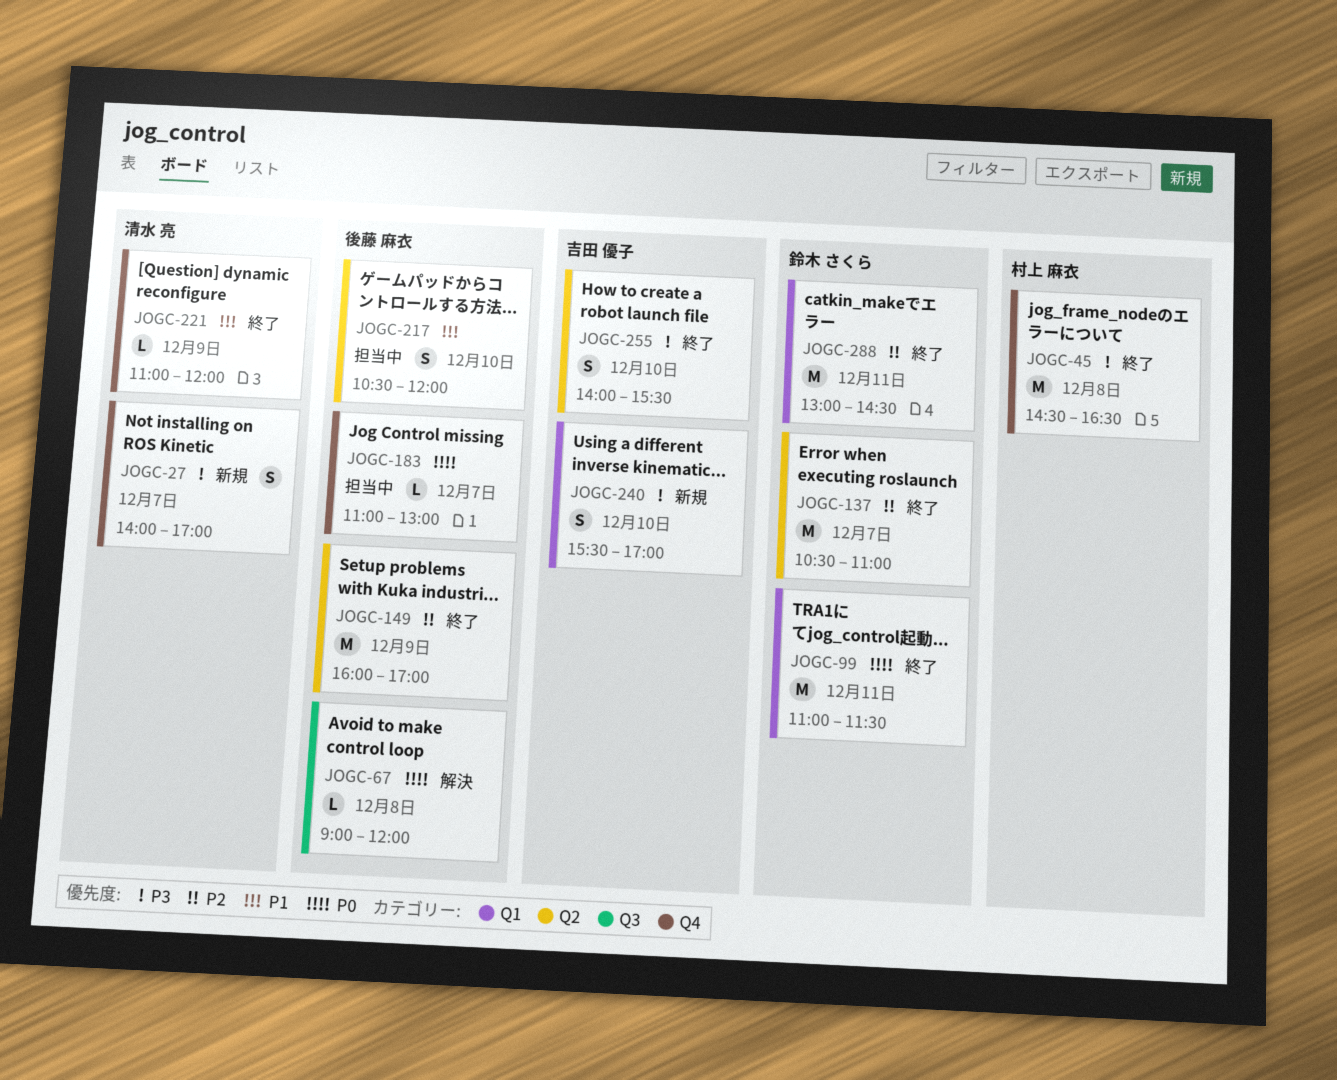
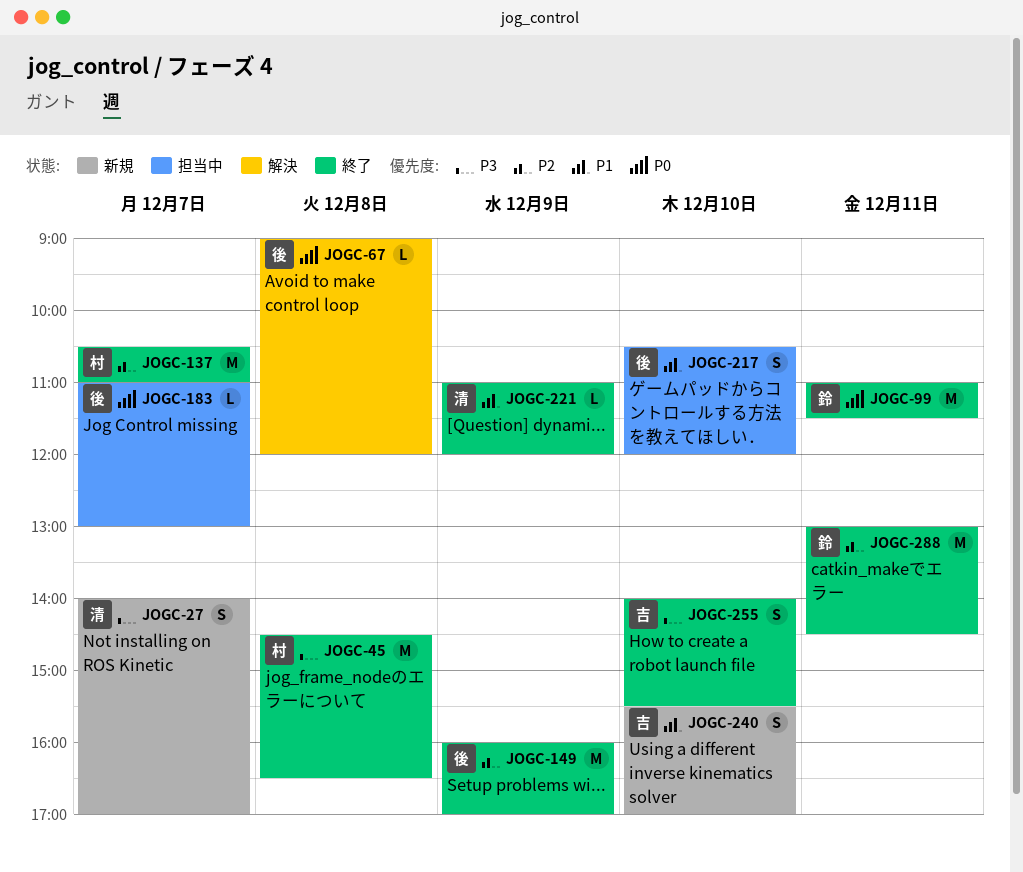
JOGC-137, owner: 鈴木 さくら -> 村上 麻衣
JOGC-240, priority: P3 -> P1

